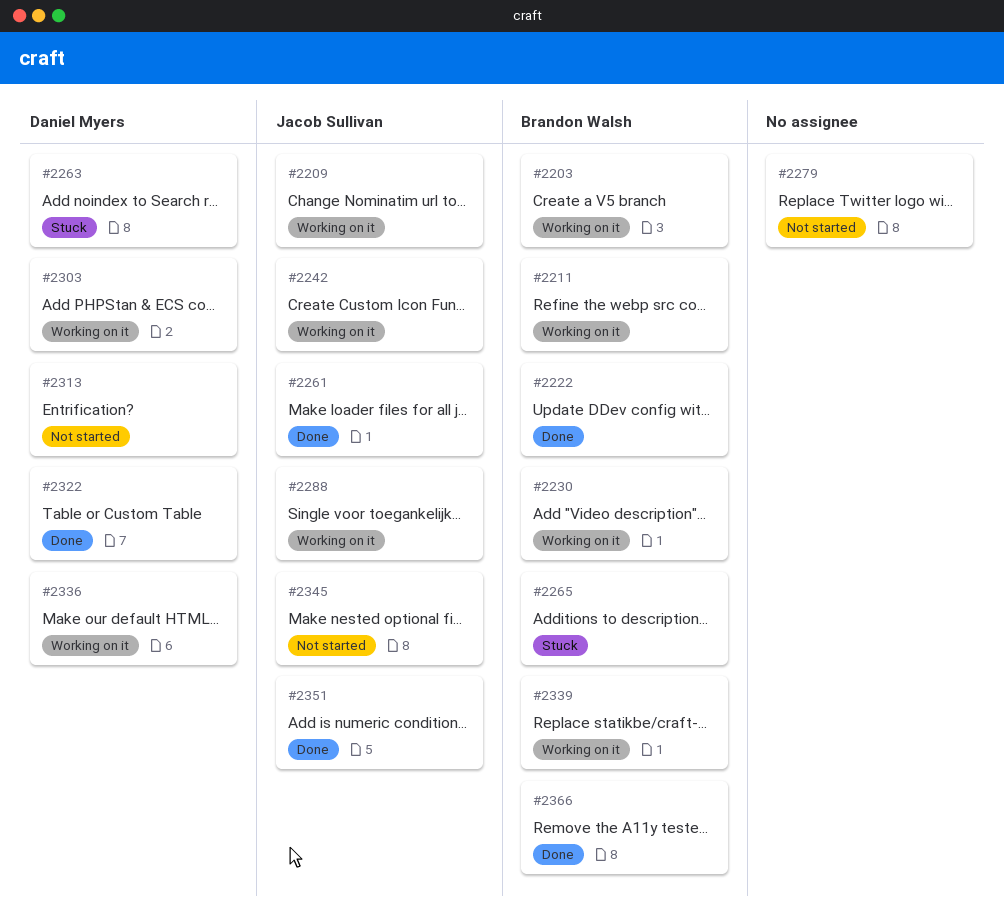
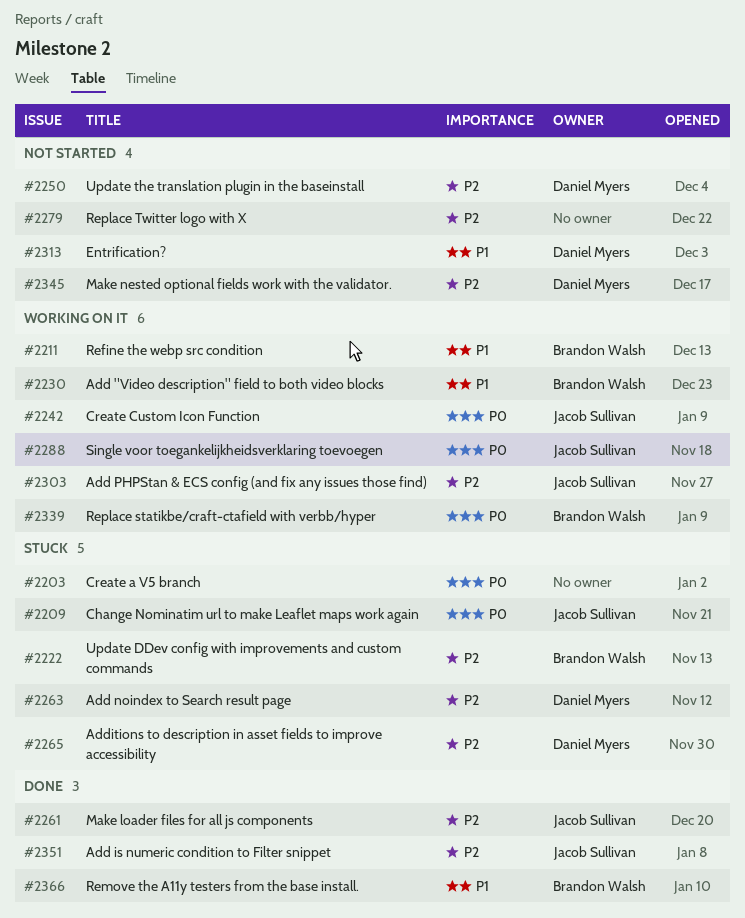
#2203, status: Working on it -> Stuck
#2203, owner: Brandon Walsh -> none
#2209, status: Working on it -> Stuck
#2222, status: Done -> Stuck
#2250: none -> present
#2265, owner: Brandon Walsh -> Daniel Myers
#2303, owner: Daniel Myers -> Jacob Sullivan
#2322: present -> none
#2336: present -> none
#2345, owner: Jacob Sullivan -> Daniel Myers

